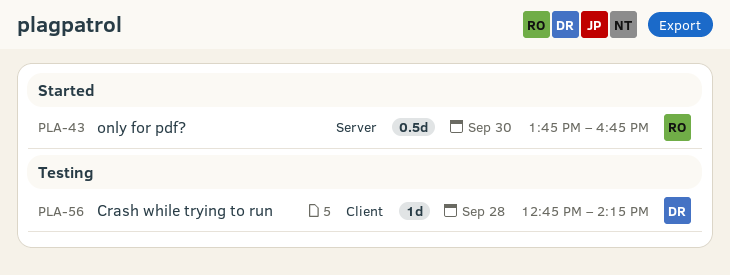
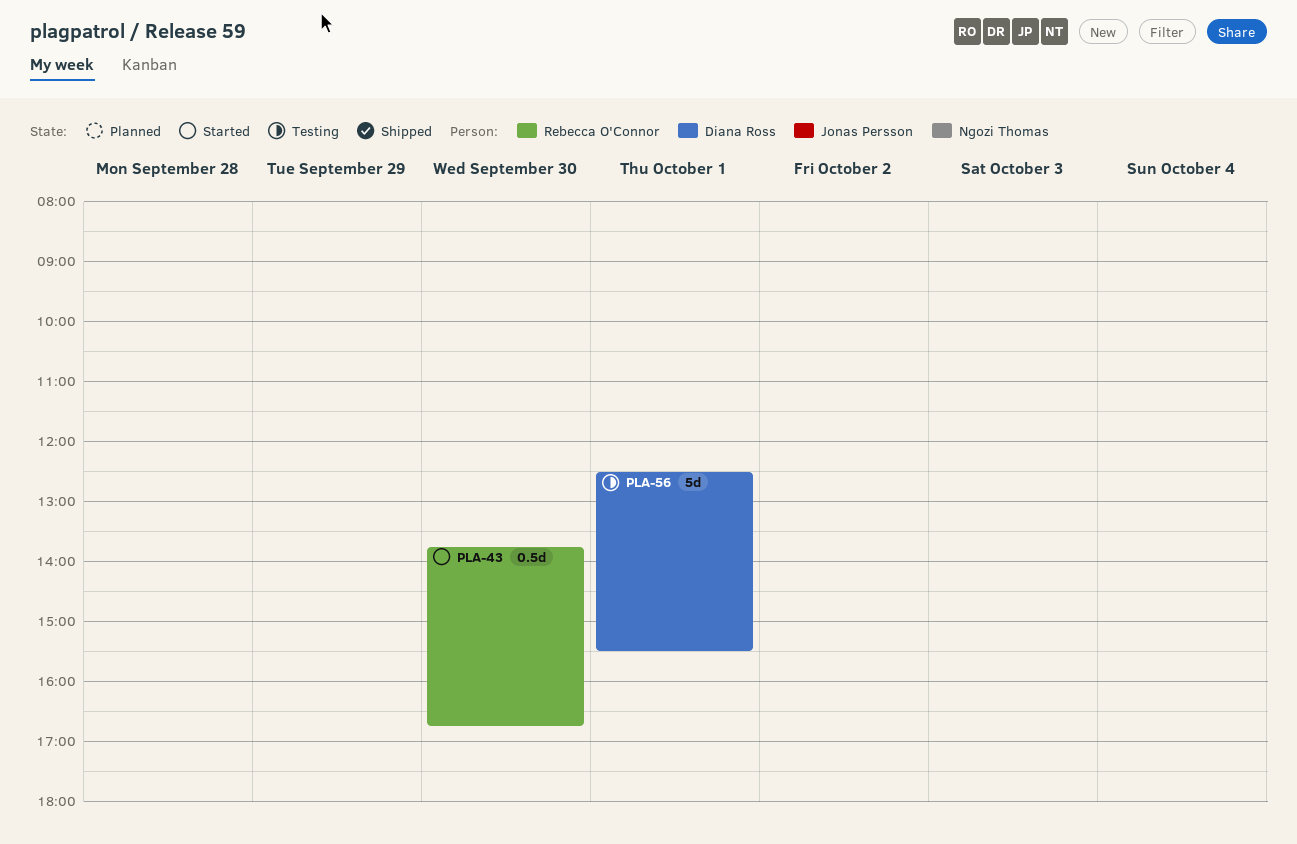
PLA-56, estimate: 1d -> 5d
PLA-56, day: Sep 28 -> Oct 1
PLA-56, begins: 12:45 -> 12:30
PLA-56, ends: 14:15 -> 15:30

